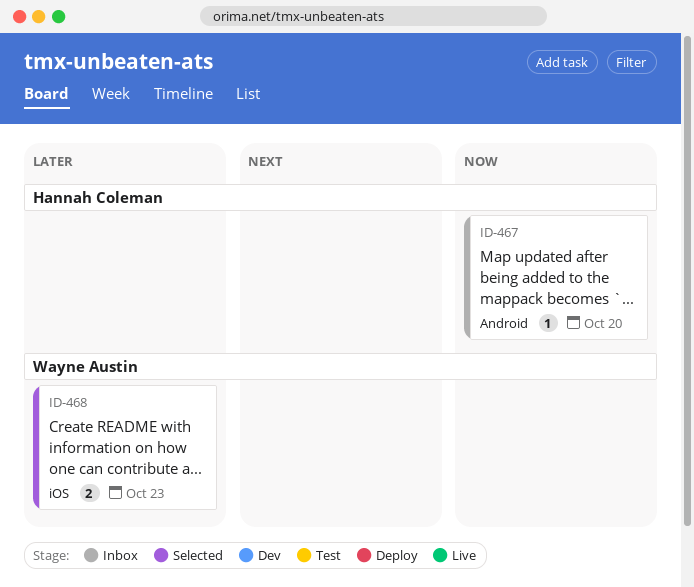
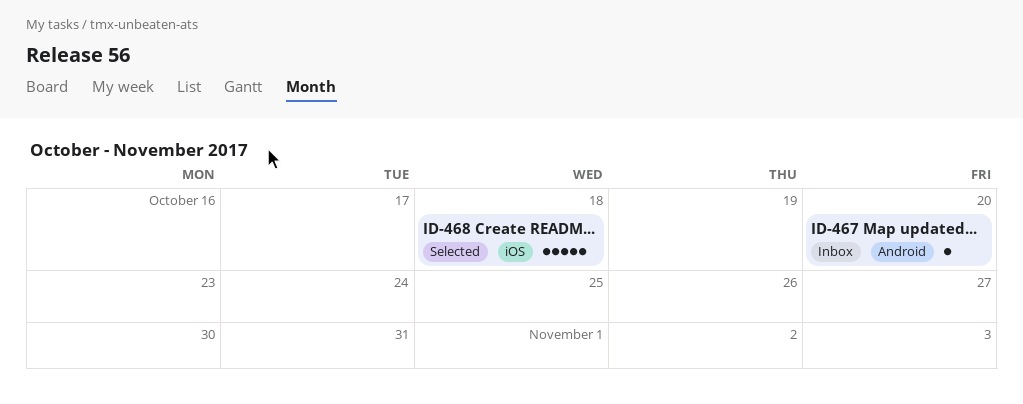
ID-468, estimate: 2 -> 5
ID-468, due: Oct 23 -> Oct 18

